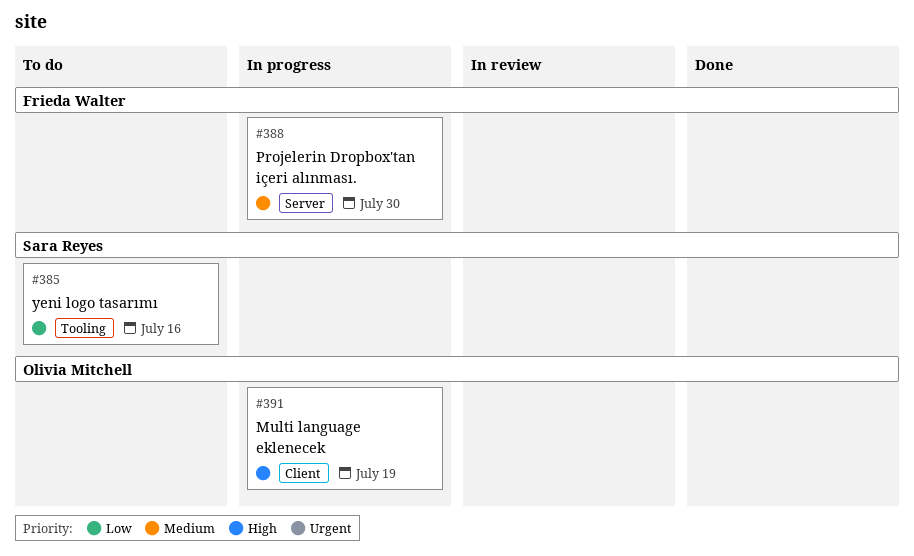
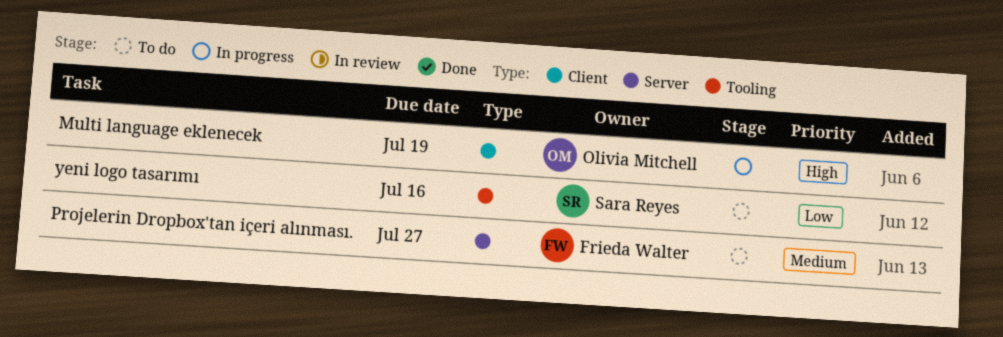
Projelerin Dropbox'tan içeri alınması., status: In progress -> To do
Projelerin Dropbox'tan içeri alınması., due: Jul 30 -> Jul 27

